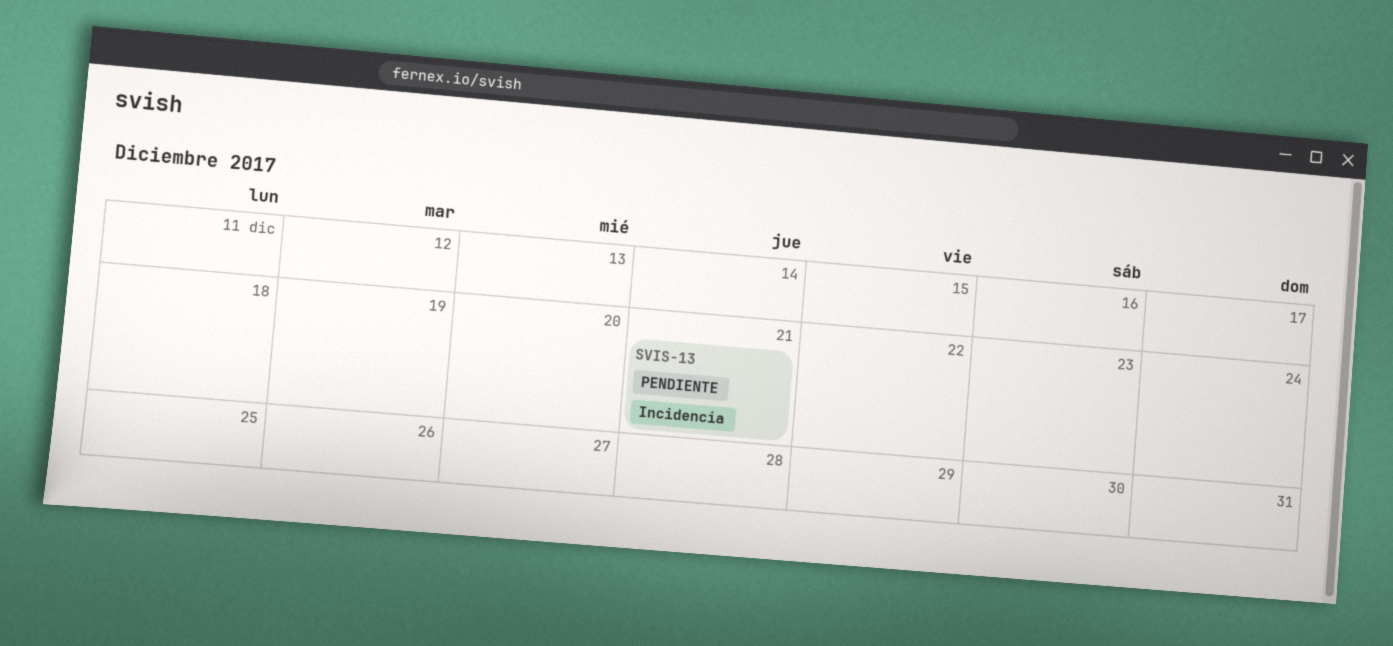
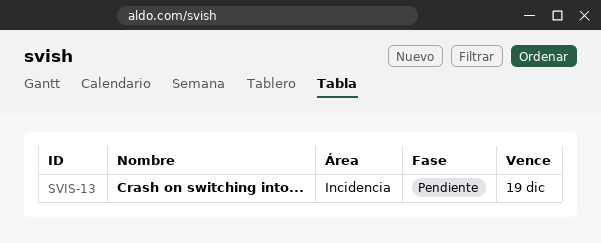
SVIS-13, due: Dec 21 -> Dec 19

